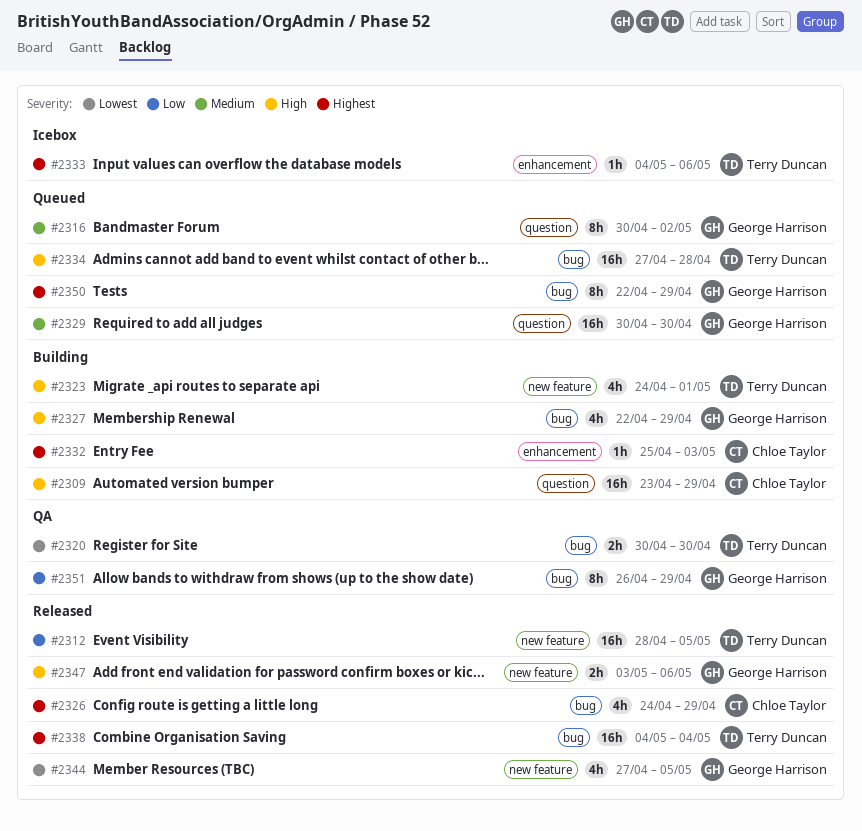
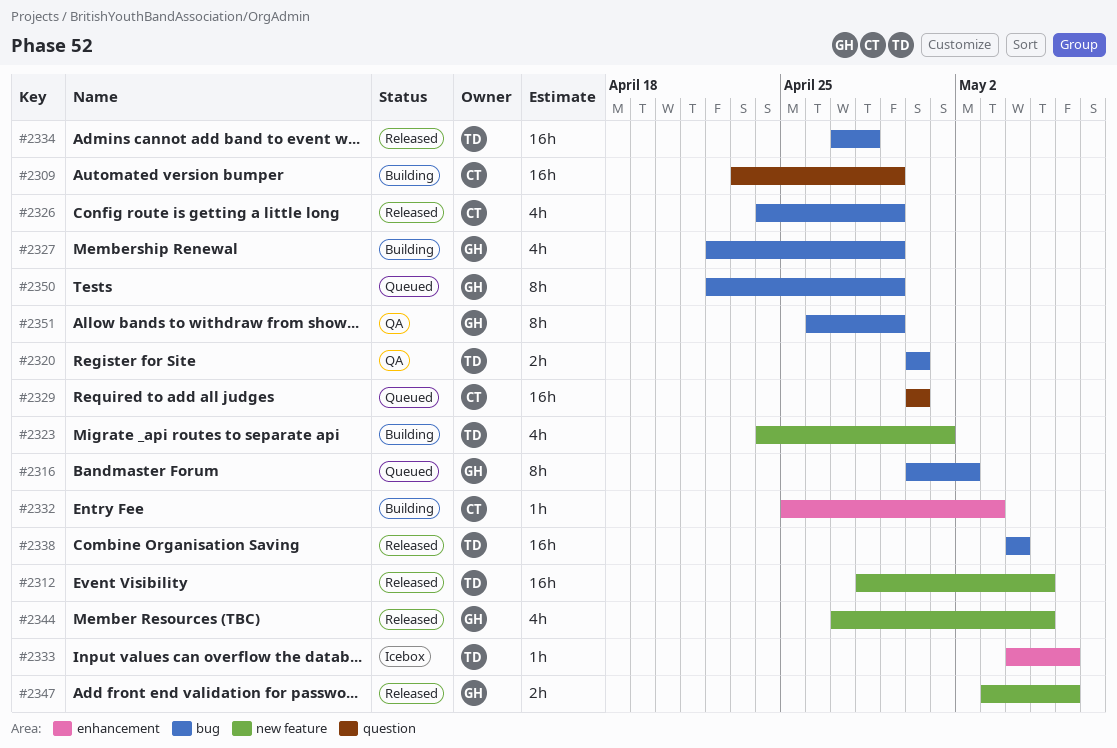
#2316, label: question -> bug
#2329, owner: George Harrison -> Chloe Taylor
#2334, status: Queued -> Released

